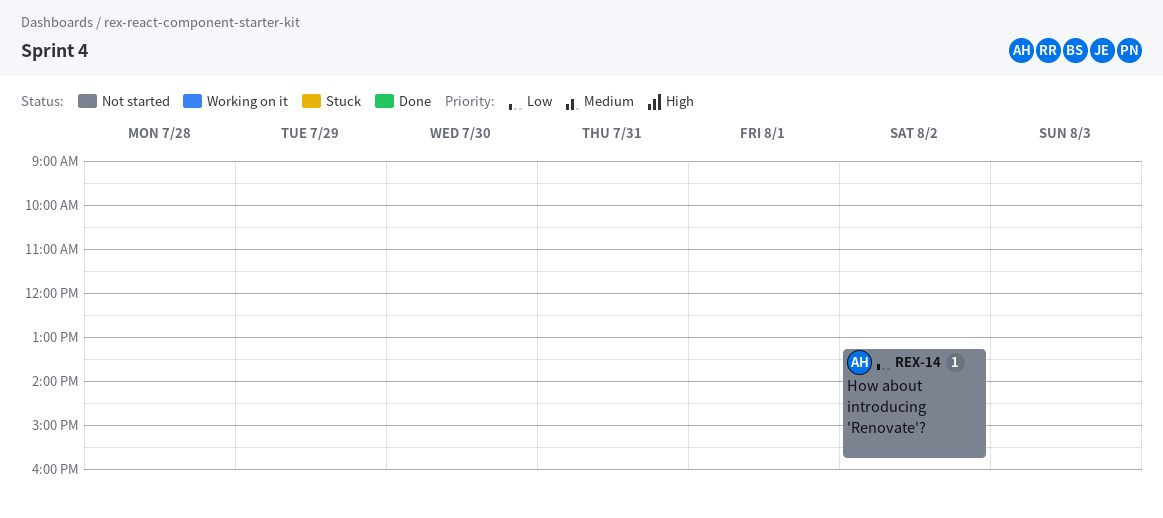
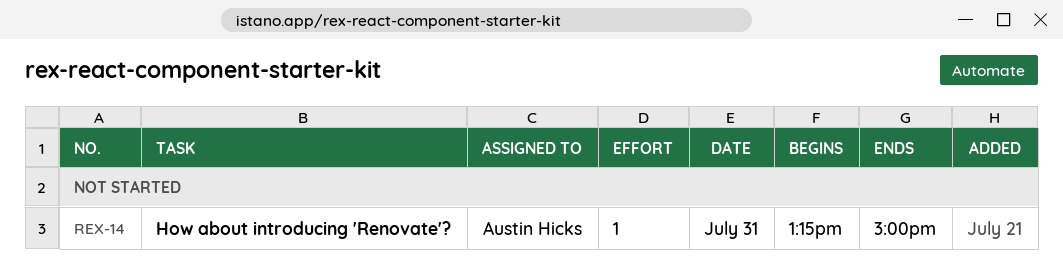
REX-14, day: Aug 2 -> Jul 31
REX-14, ends: 15:45 -> 15:00

